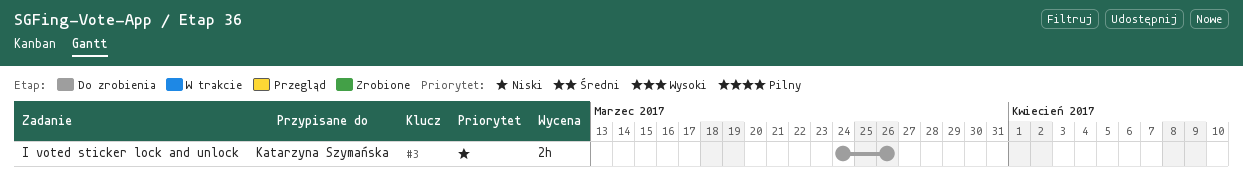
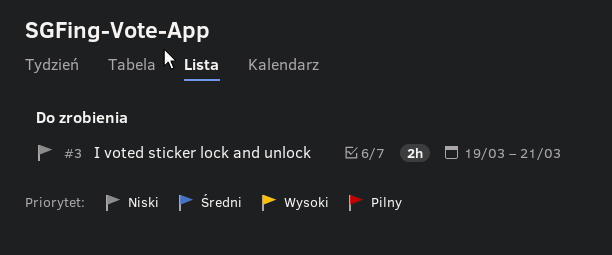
#3, start: Mar 24 -> Mar 19
#3, due: Mar 26 -> Mar 21

